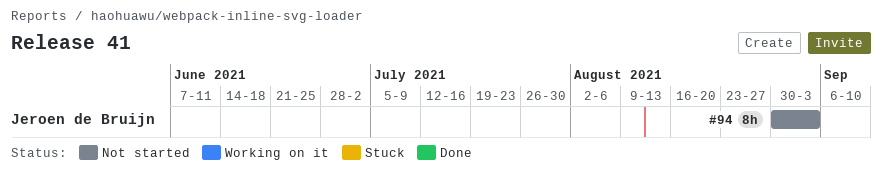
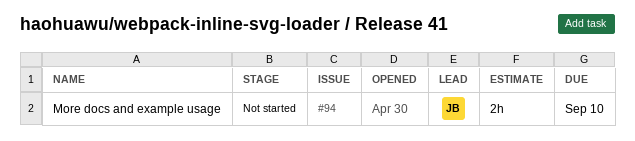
#94, estimate: 8h -> 2h
#94, due: Sep 3 -> Sep 10

